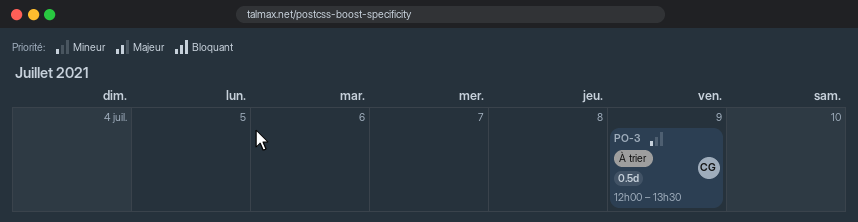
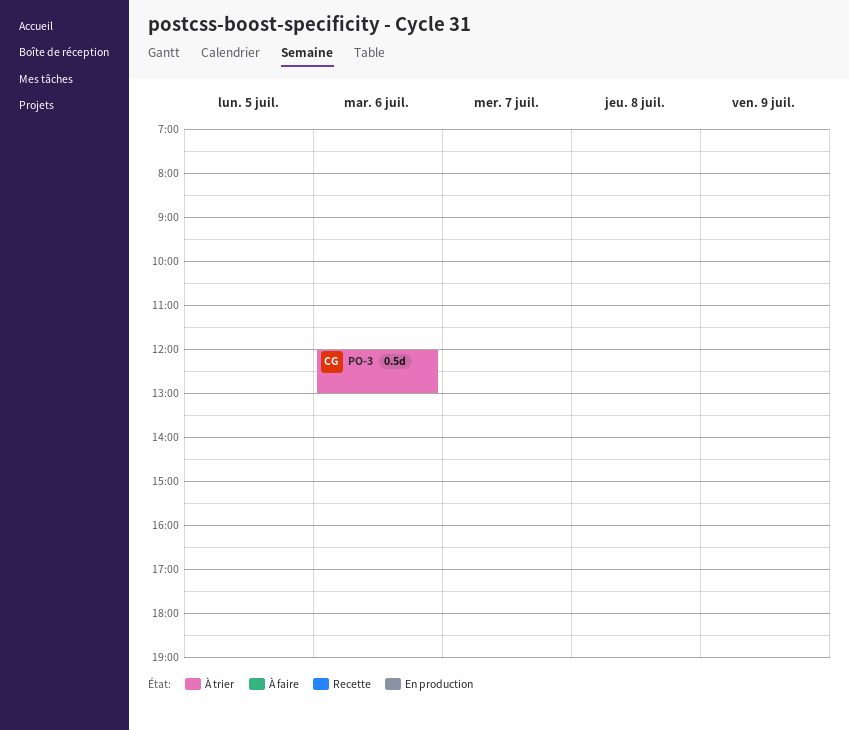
PO-3, day: Jul 9 -> Jul 6
PO-3, ends: 13:30 -> 13:00

